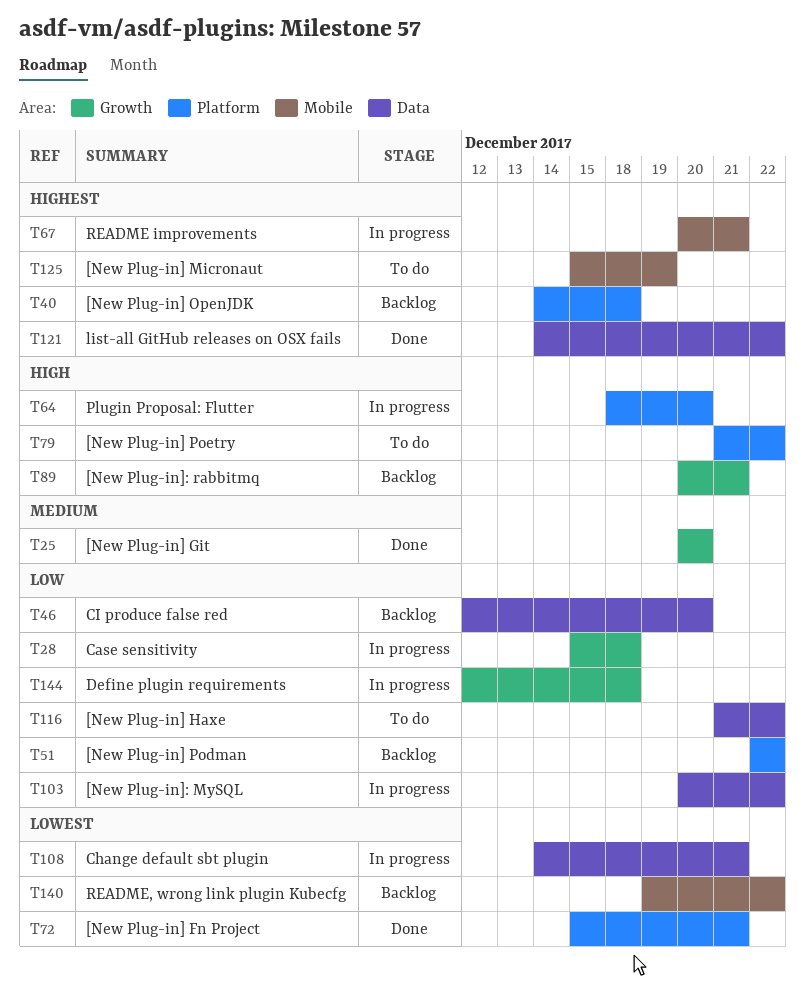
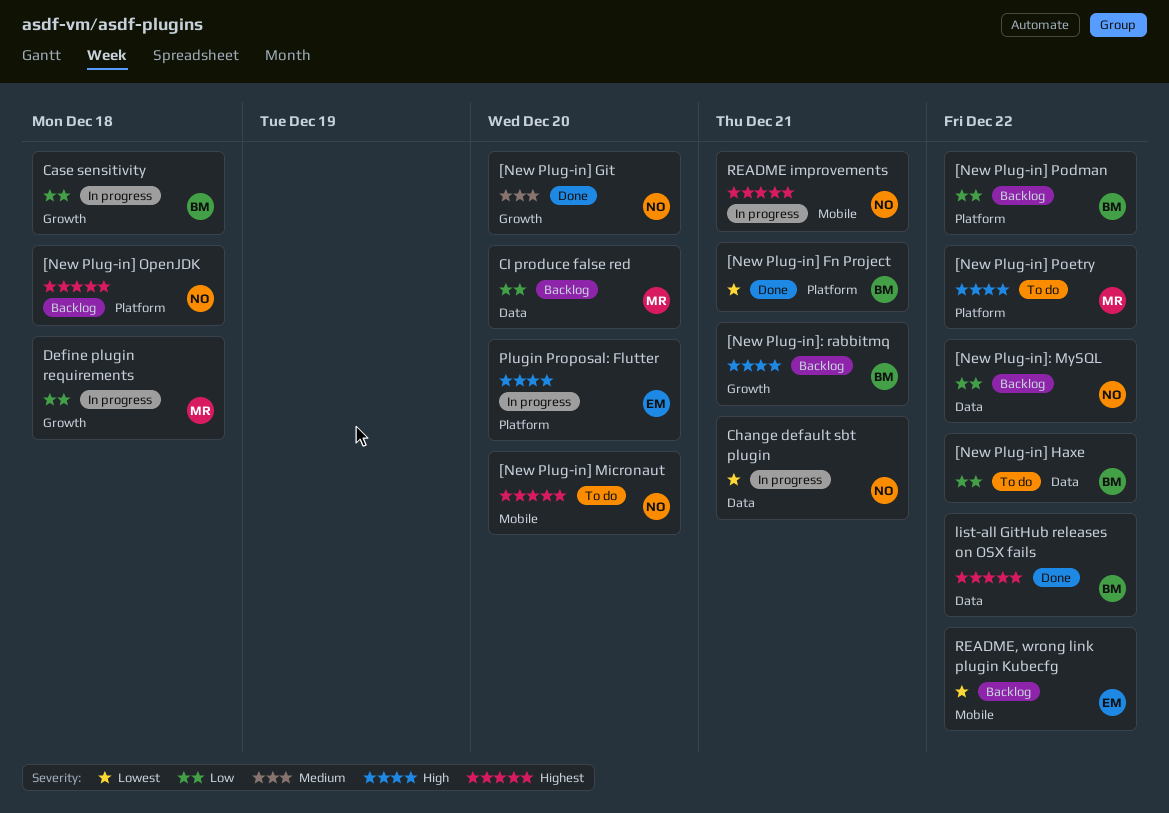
[New Plug-in] Micronaut, due: Dec 19 -> Dec 20
[New Plug-in]: MySQL, status: In progress -> Backlog

